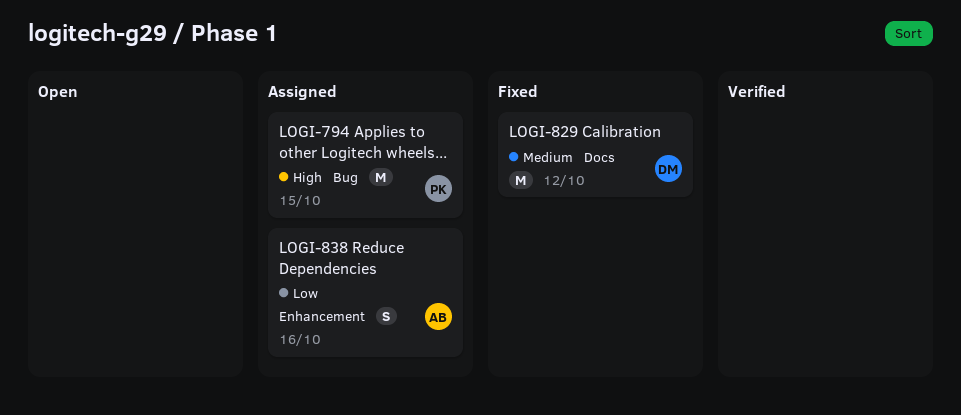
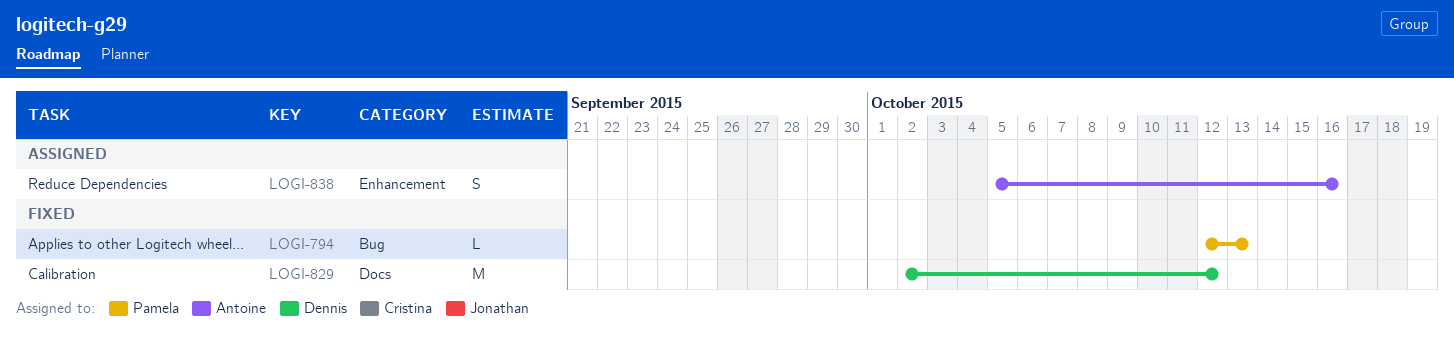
LOGI-794, status: Assigned -> Fixed
LOGI-794, estimate: M -> L
LOGI-794, due: Oct 15 -> Oct 13

